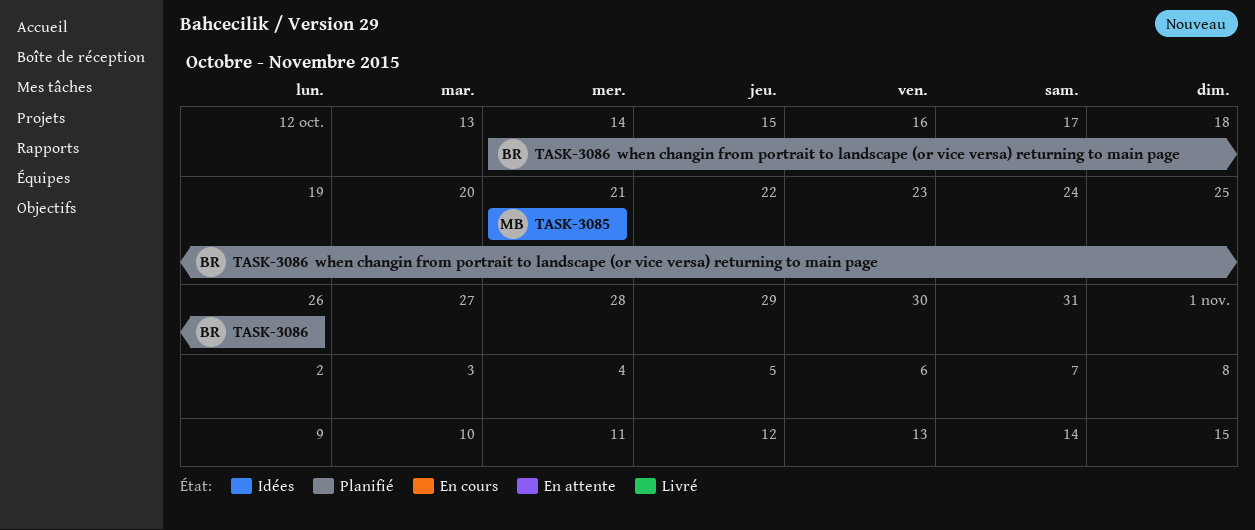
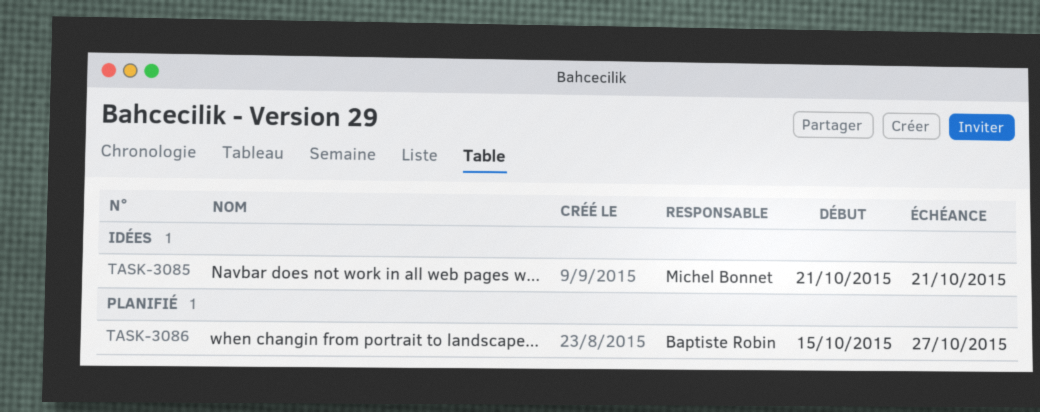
TASK-3086, start: Oct 14 -> Oct 15
TASK-3086, due: Oct 26 -> Oct 27

